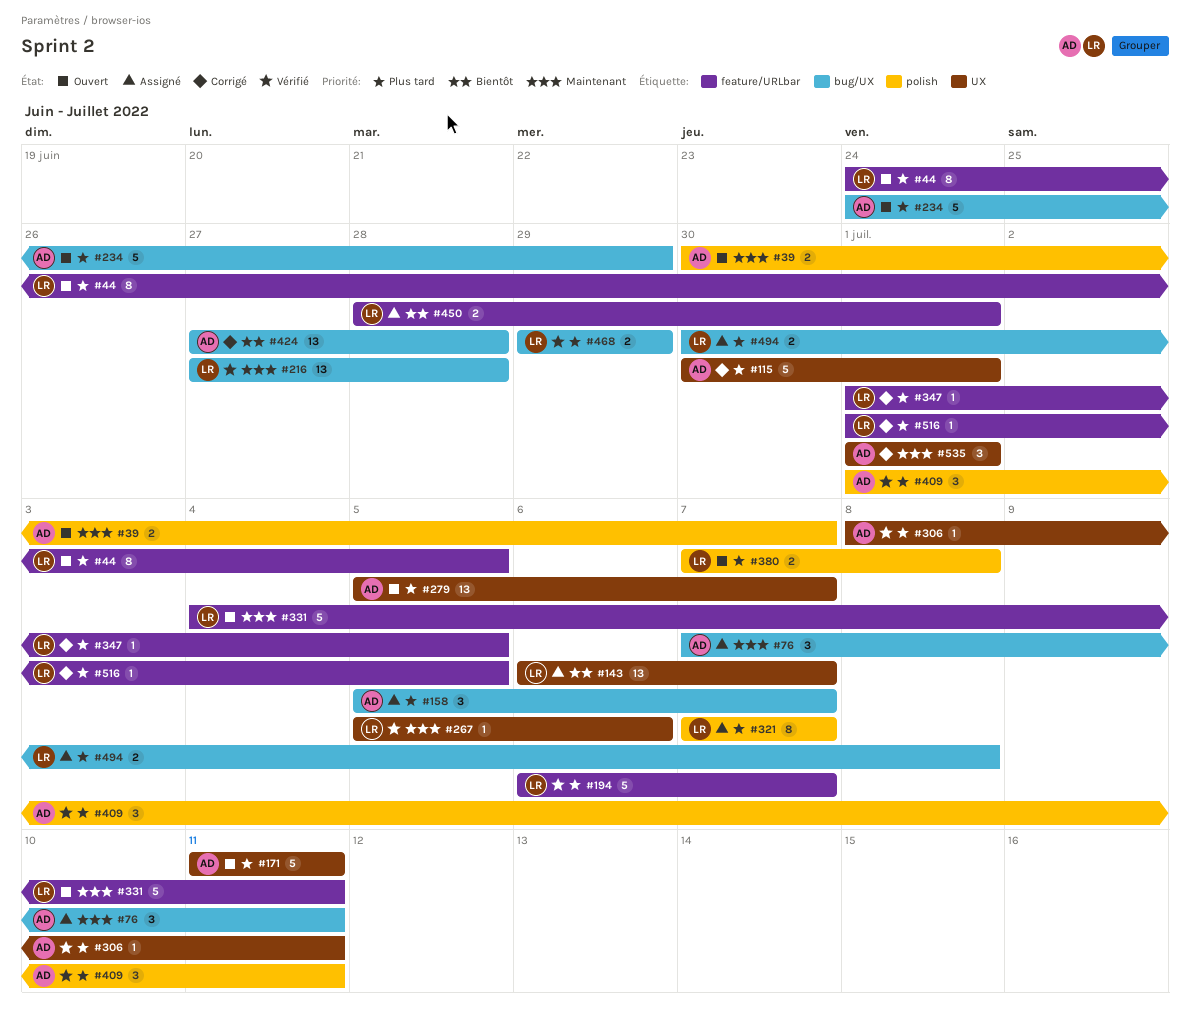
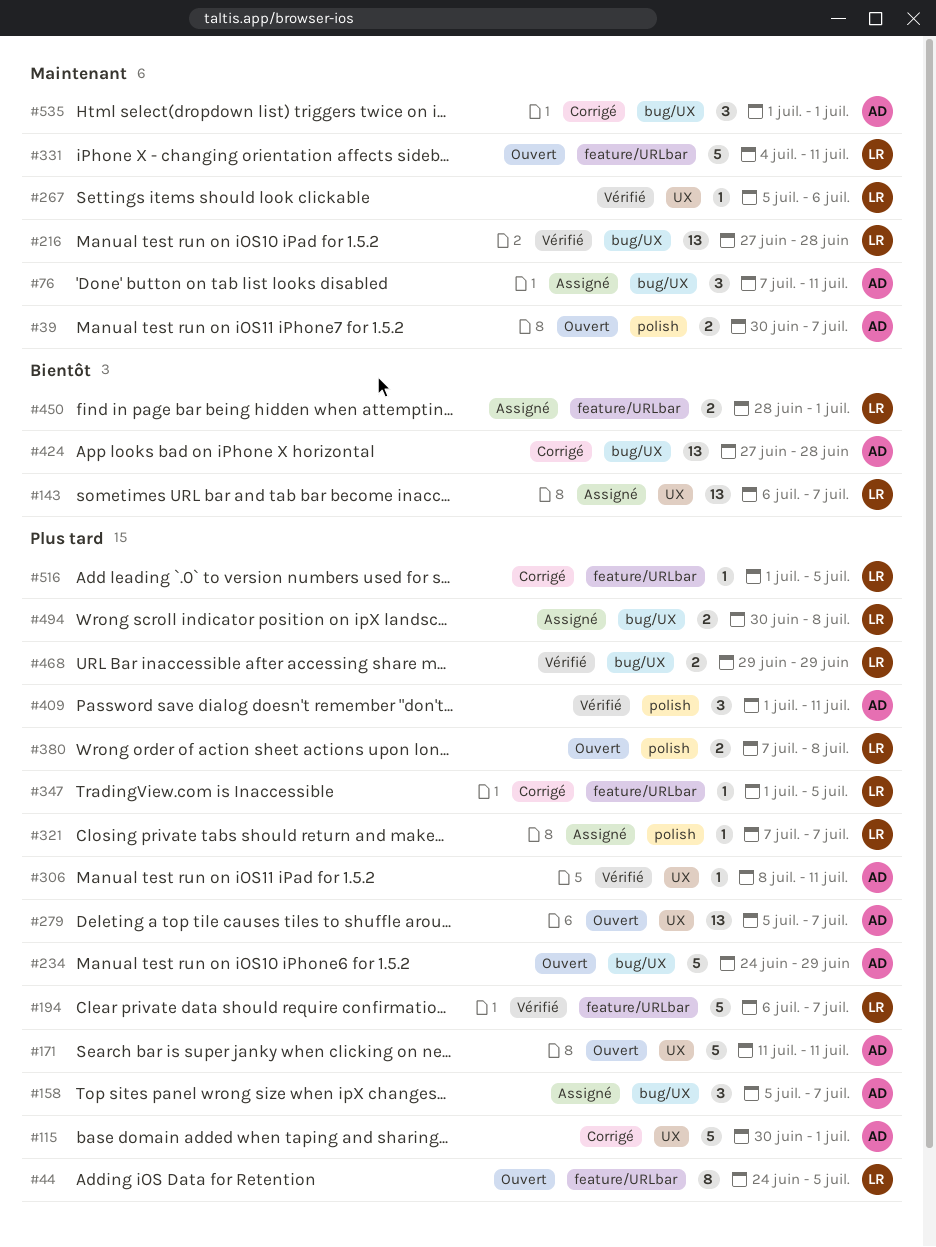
#321, estimate: 8 -> 1
#535, label: UX -> bug/UX

